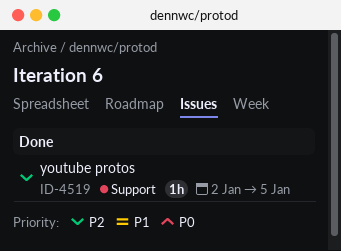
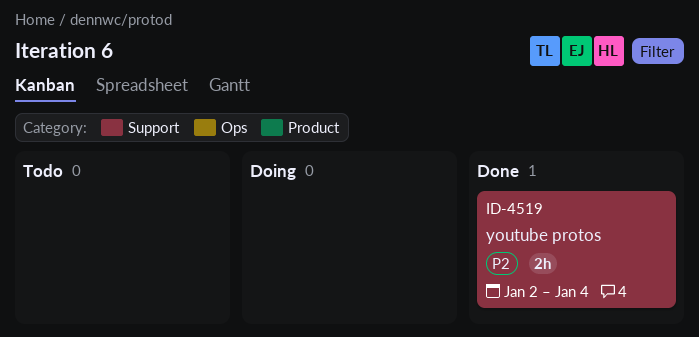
ID-4519, estimate: 1h -> 2h
ID-4519, due: Jan 5 -> Jan 4

